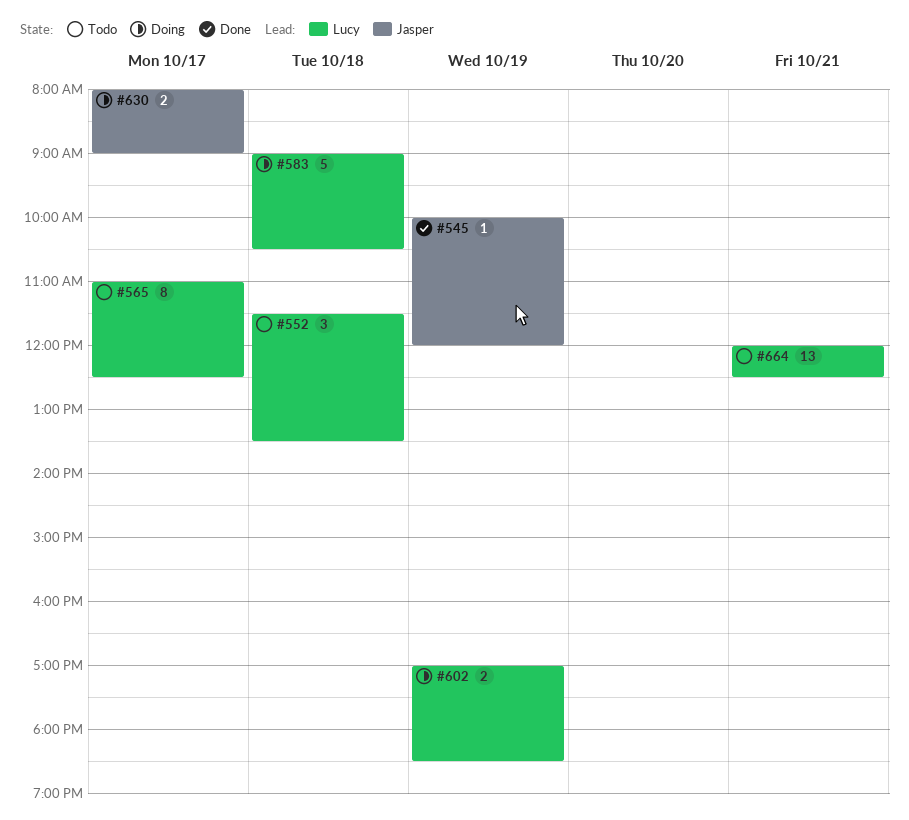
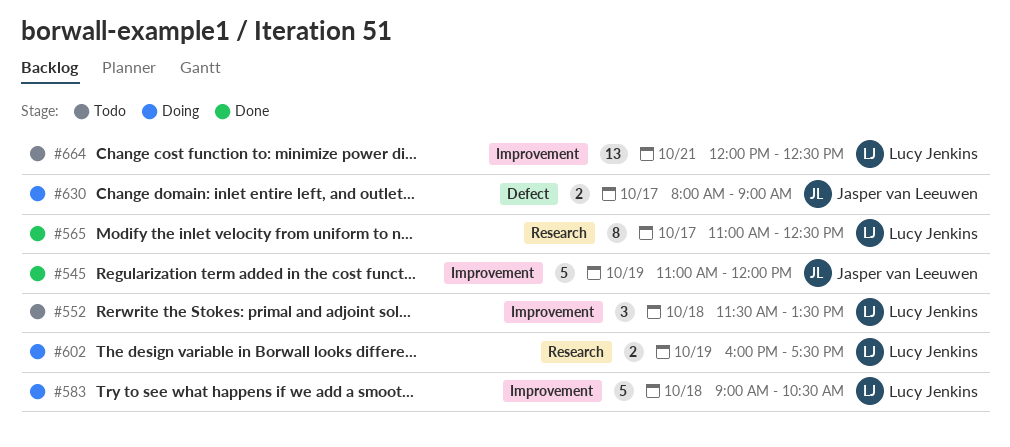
#545, estimate: 1 -> 5
#545, begins: 10:00 -> 11:00
#565, status: Todo -> Done
#602, begins: 17:00 -> 16:00
#602, ends: 18:30 -> 17:30

